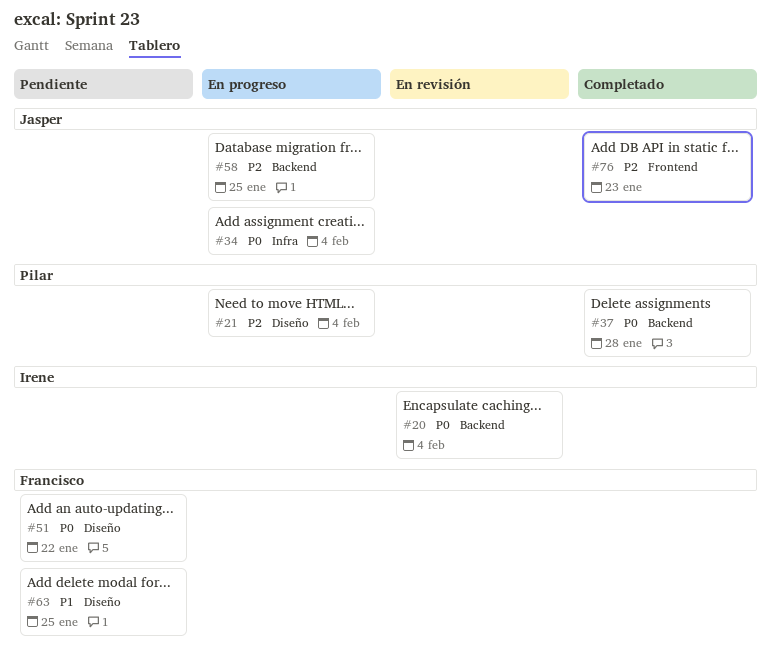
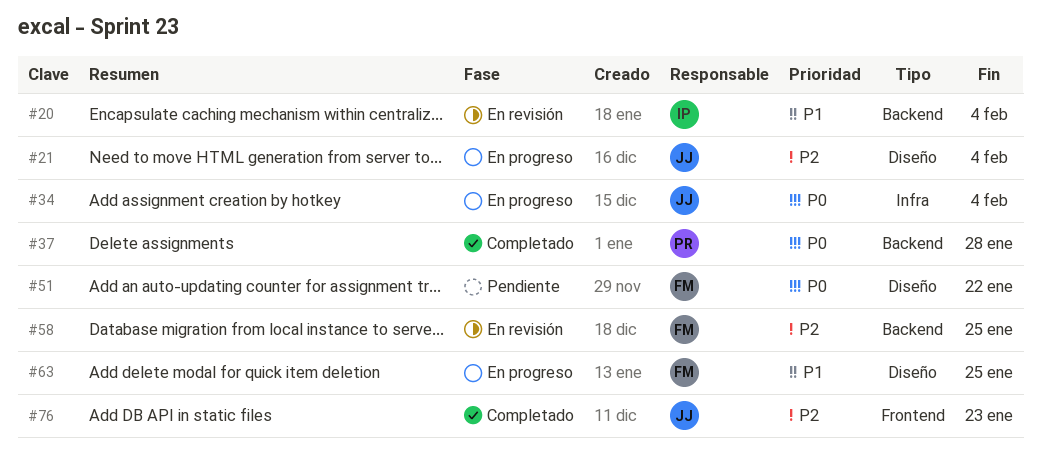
#20, priority: P0 -> P1
#21, owner: Pilar -> Jasper
#58, status: En progreso -> En revisión
#58, owner: Jasper -> Francisco
#63, status: Pendiente -> En progreso

